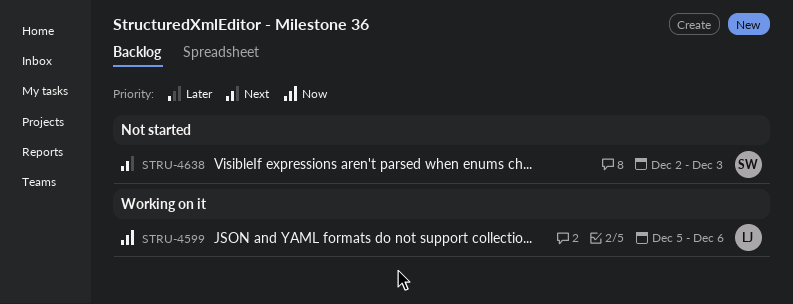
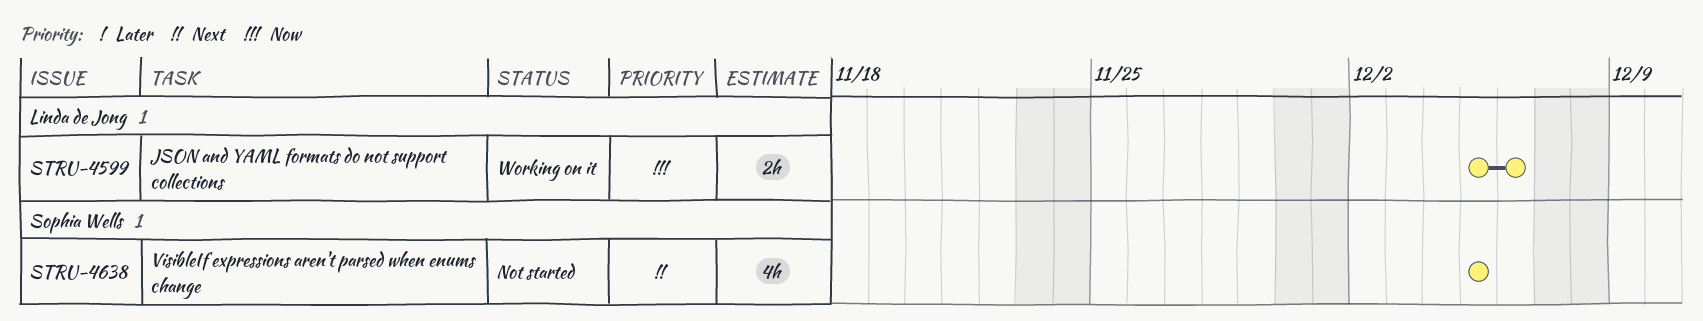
STRU-4638, start: Dec 2 -> Dec 5
STRU-4638, due: Dec 3 -> Dec 5

